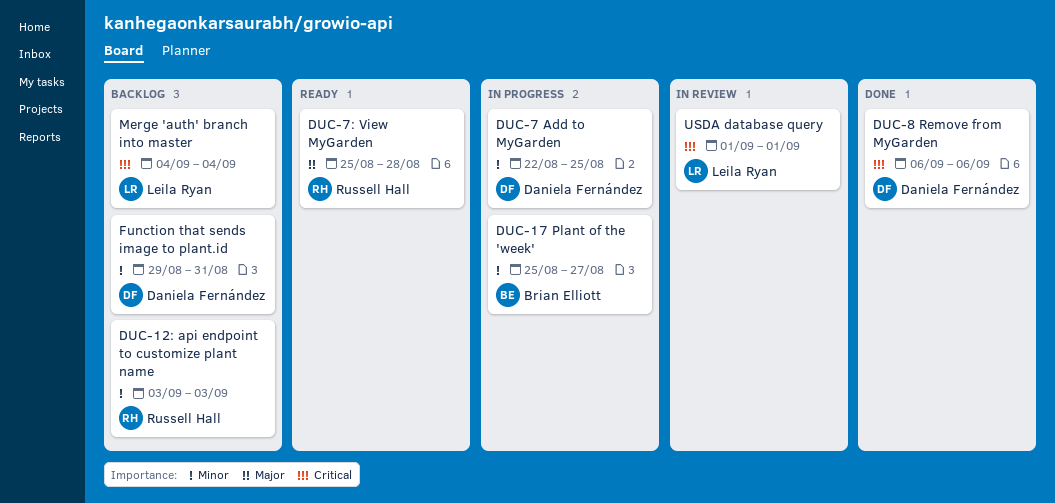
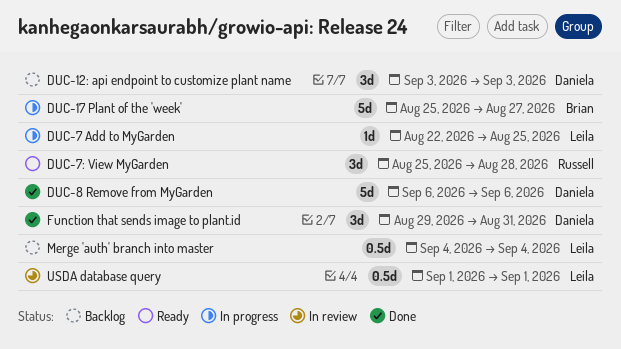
DUC-12: api endpoint to customize plant name, owner: Russell Hall -> Daniela Fernández
DUC-7 Add to MyGarden, owner: Daniela Fernández -> Leila Ryan
Function that sends image to plant.id, status: Backlog -> Done

